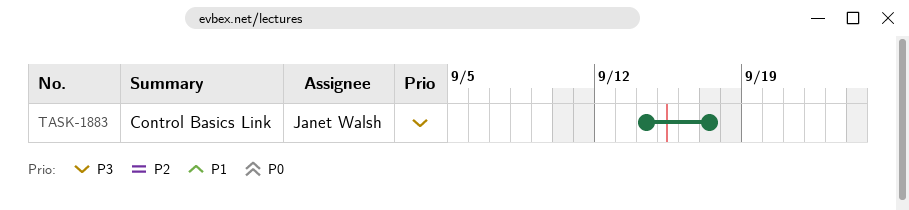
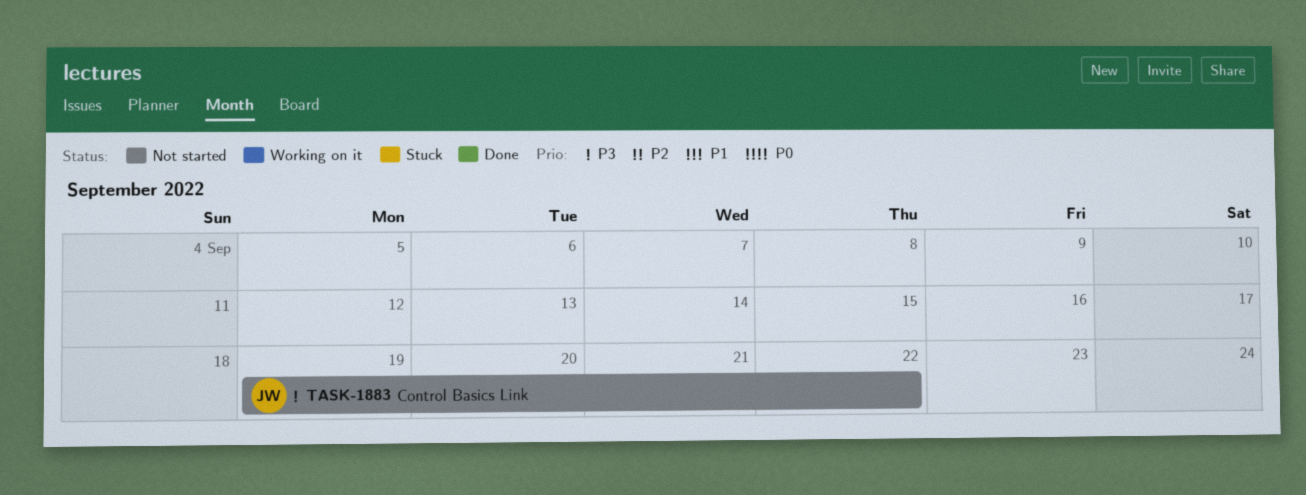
TASK-1883, start: Sep 14 -> Sep 19
TASK-1883, due: Sep 17 -> Sep 22

